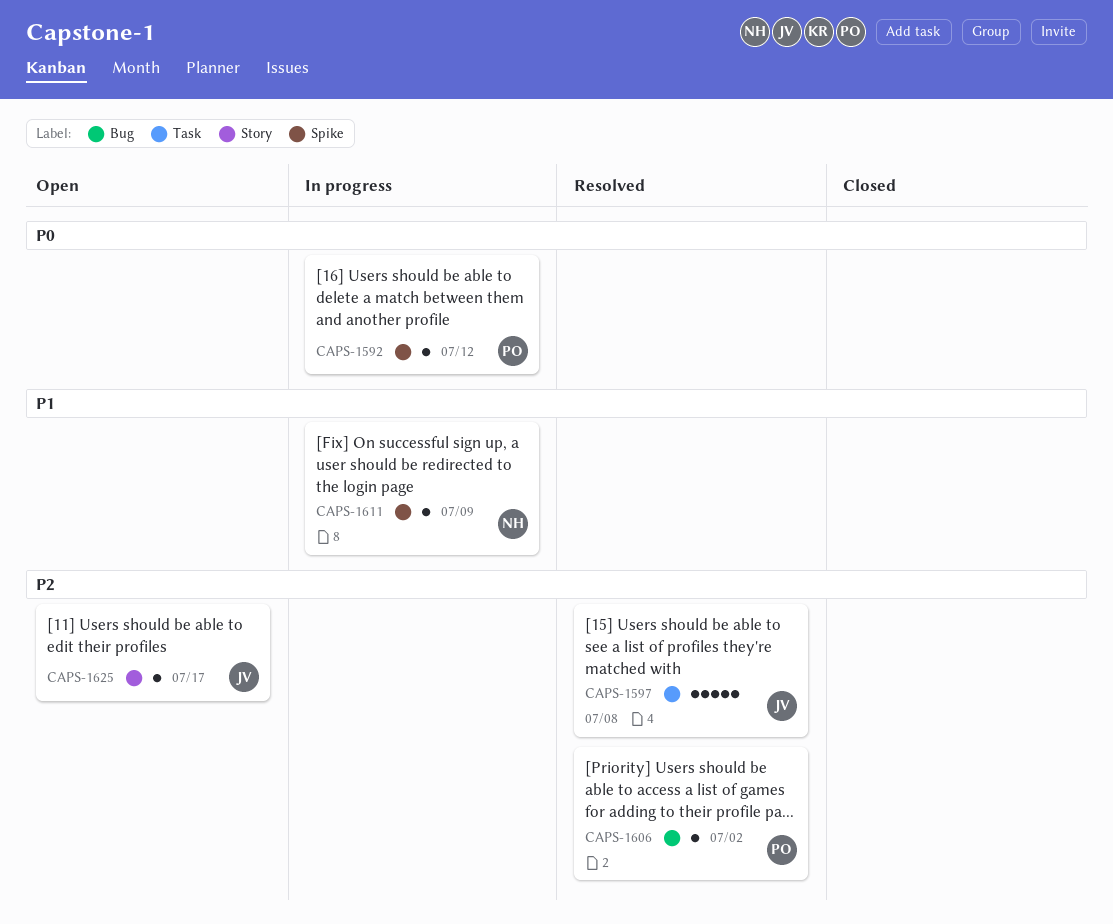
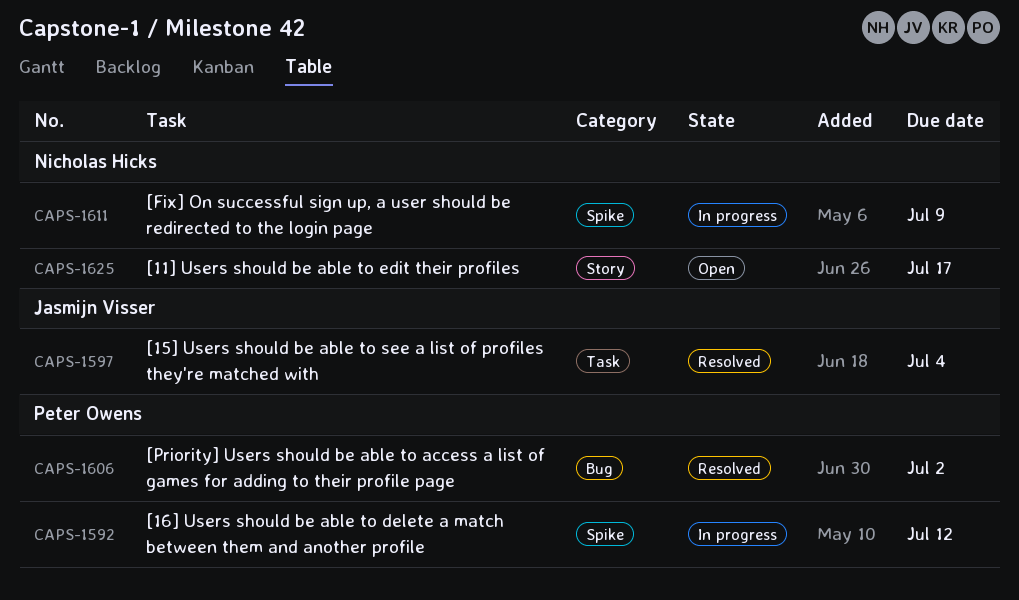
CAPS-1597, due: Jul 8 -> Jul 4
CAPS-1625, owner: Jasmijn Visser -> Nicholas Hicks

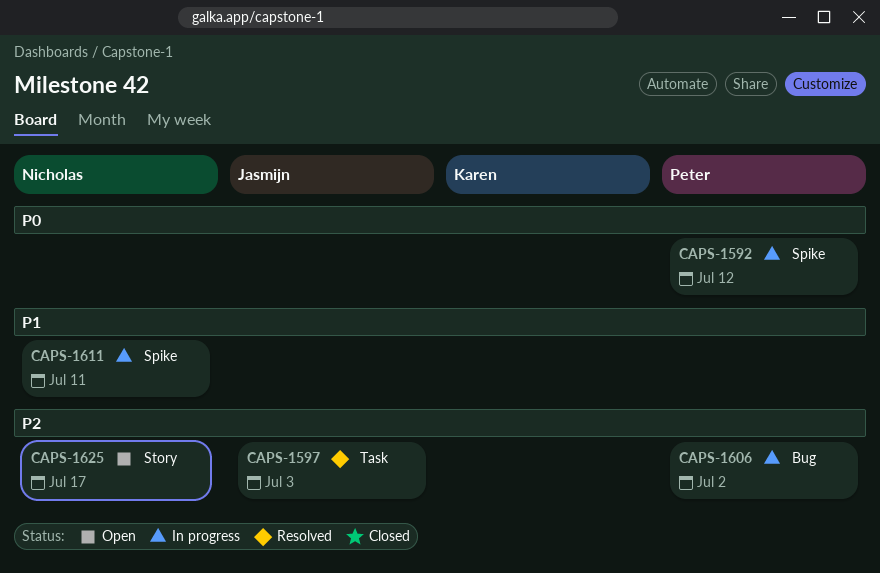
CAPS-1597, due: Jul 4 -> Jul 3
CAPS-1606, status: Resolved -> In progress
CAPS-1611, due: Jul 9 -> Jul 11

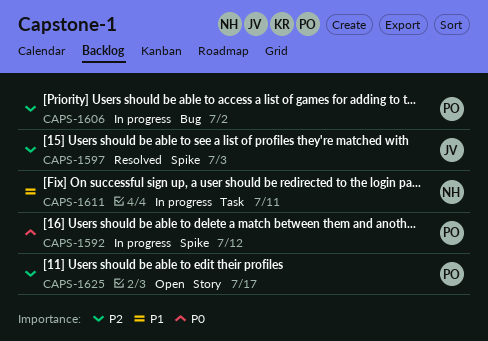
CAPS-1597, label: Task -> Spike
CAPS-1611, label: Spike -> Task
CAPS-1625, owner: Nicholas -> Peter

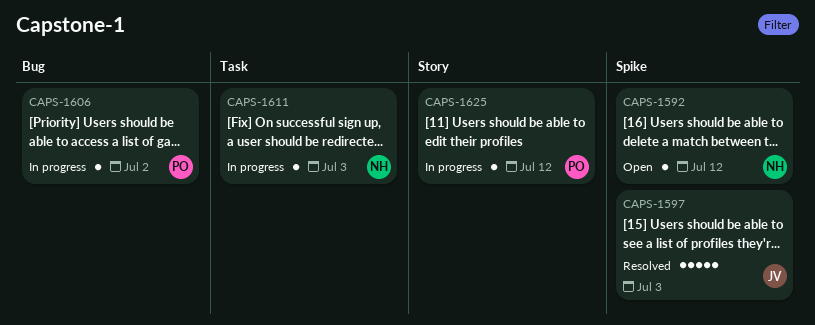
CAPS-1592, status: In progress -> Open
CAPS-1592, owner: PO -> NH
CAPS-1611, due: Jul 11 -> Jul 3
CAPS-1625, status: Open -> In progress
CAPS-1625, due: Jul 17 -> Jul 12

